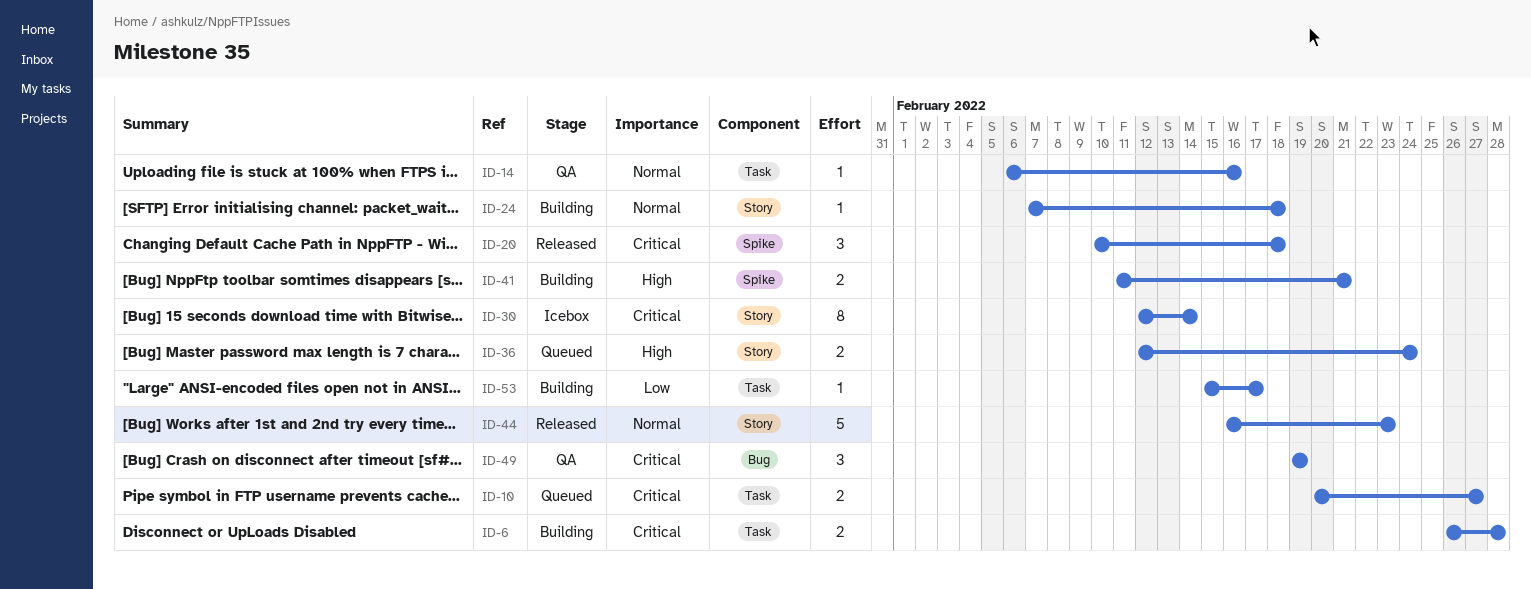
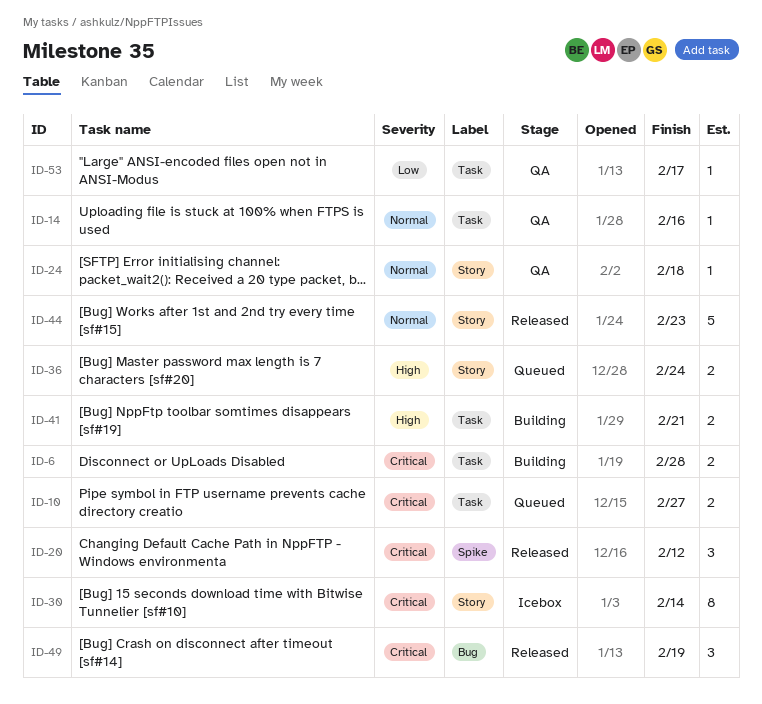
ID-20, due: Feb 18 -> Feb 12
ID-24, status: Building -> QA
ID-41, label: Spike -> Task
ID-49, status: QA -> Released
ID-53, status: Building -> QA

